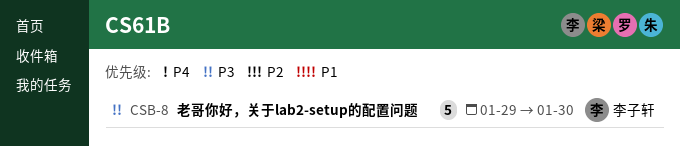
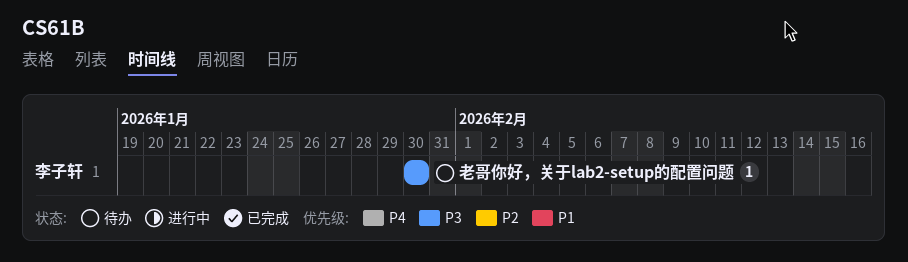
老哥你好，关于lab2-setup的配置问题, estimate: 5 -> 1
老哥你好，关于lab2-setup的配置问题, start: Jan 29 -> Jan 30

